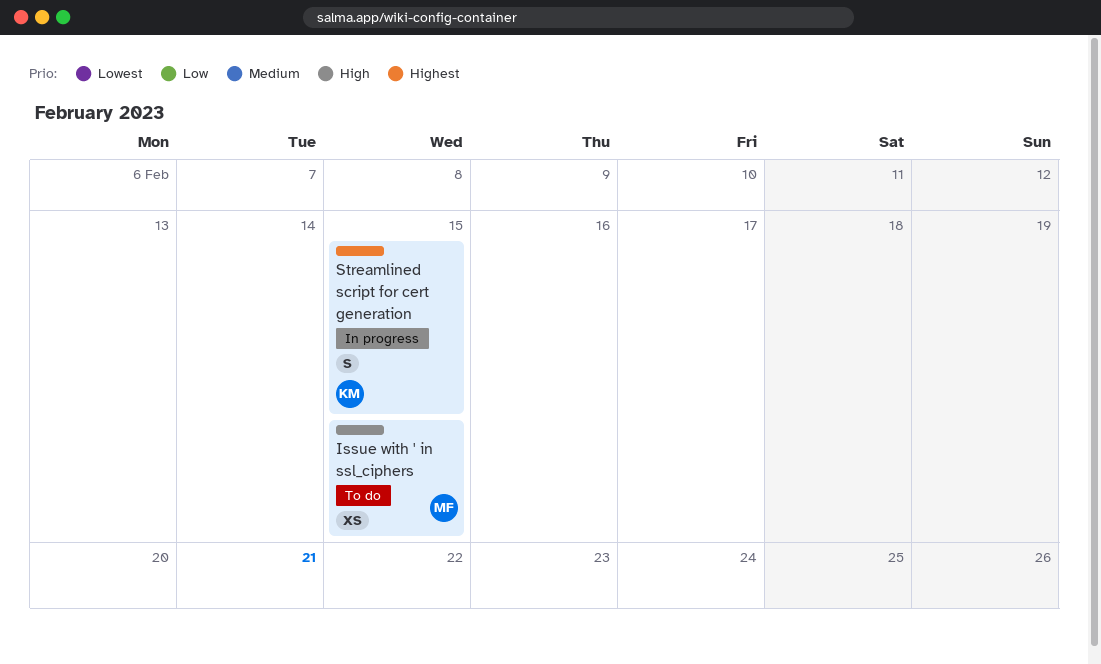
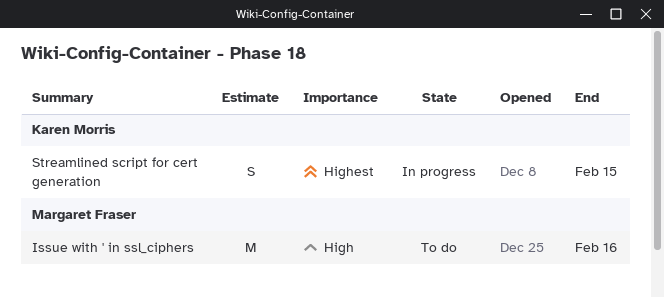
Issue with ' in ssl_ciphers, estimate: XS -> M
Issue with ' in ssl_ciphers, due: Feb 15 -> Feb 16

